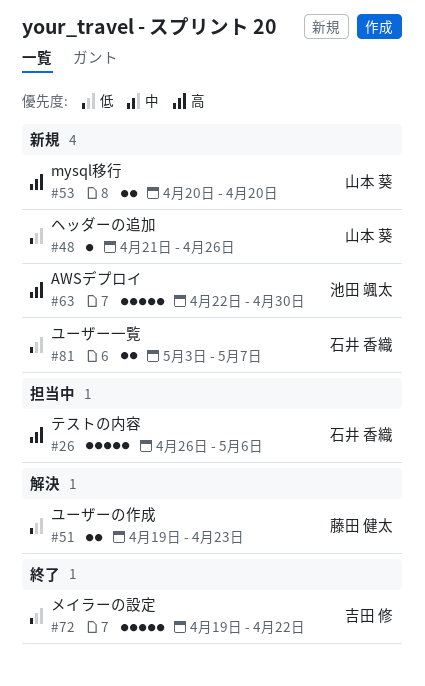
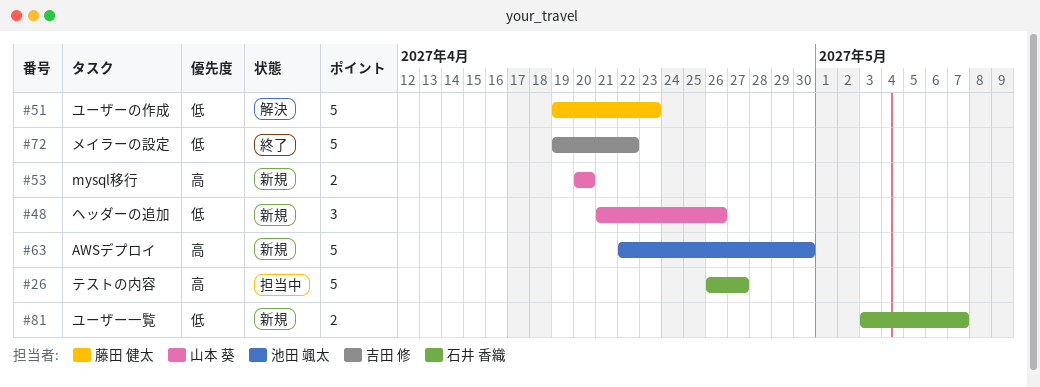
#26, due: May 6 -> Apr 27
#48, estimate: 1 -> 3
#51, estimate: 2 -> 5

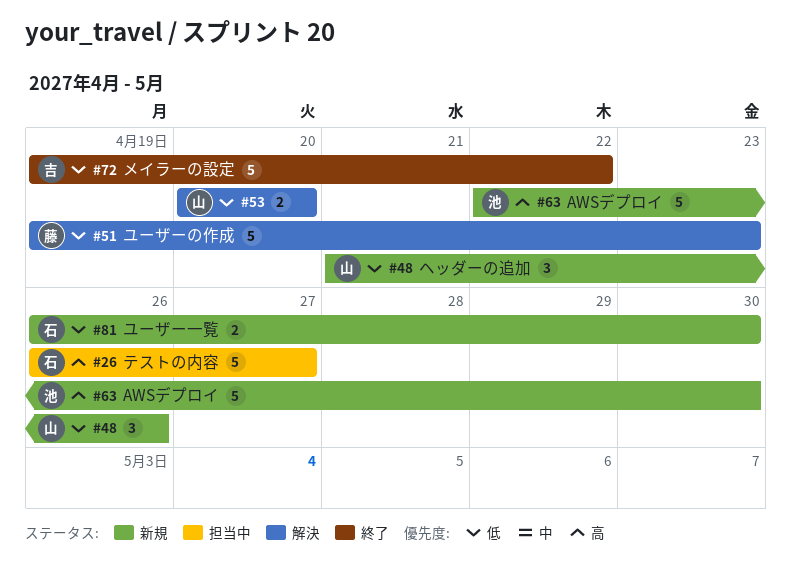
#53, status: 新規 -> 解決
#53, priority: 高 -> 低
#81, start: May 3 -> Apr 26
#81, due: May 7 -> Apr 30

